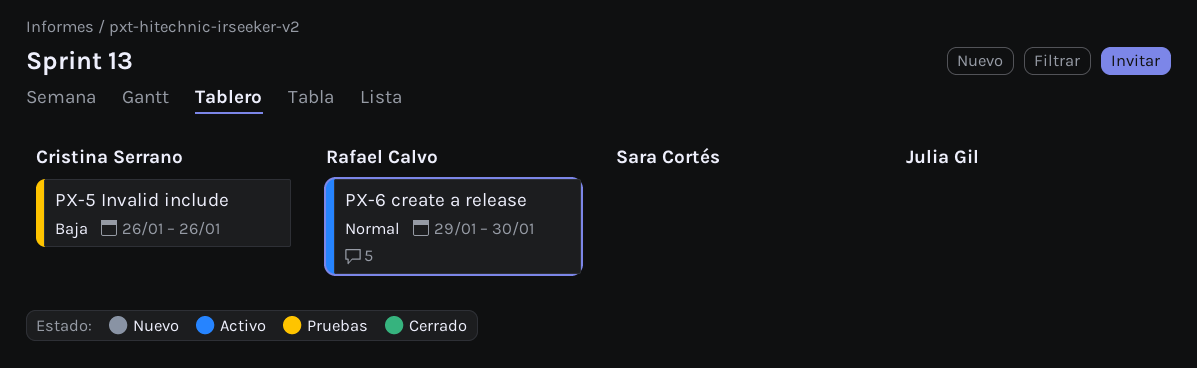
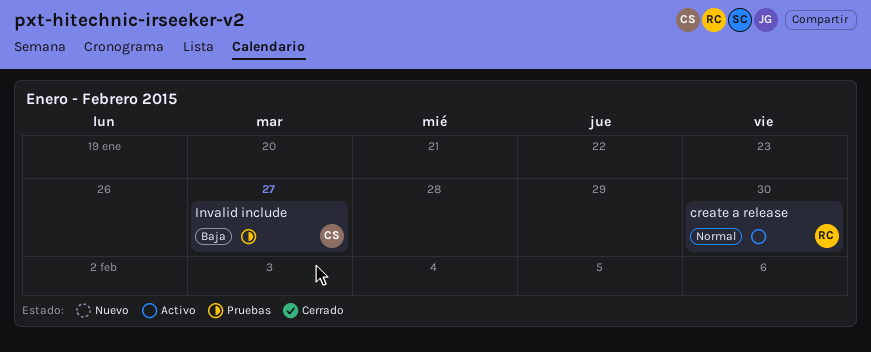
Invalid include, due: Jan 26 -> Jan 27

